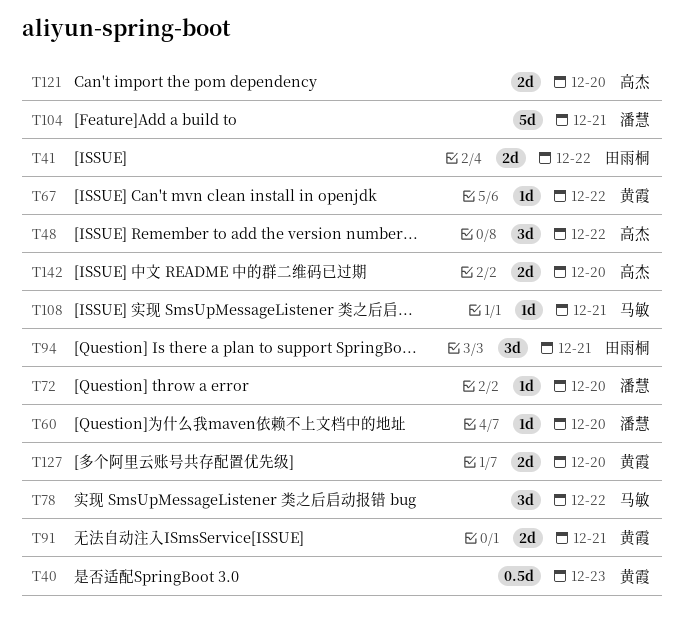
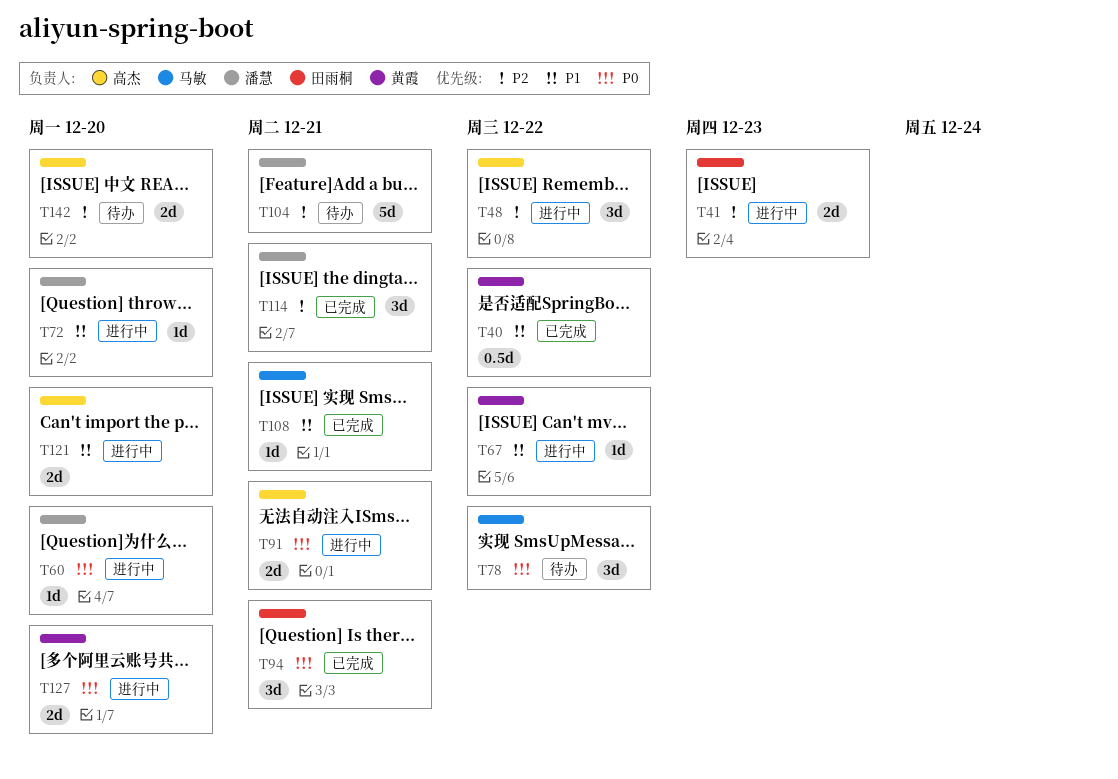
T40, due: Dec 23 -> Dec 22
T41, due: Dec 22 -> Dec 23
T91, owner: 黄霞 -> 高杰
T114: none -> present

